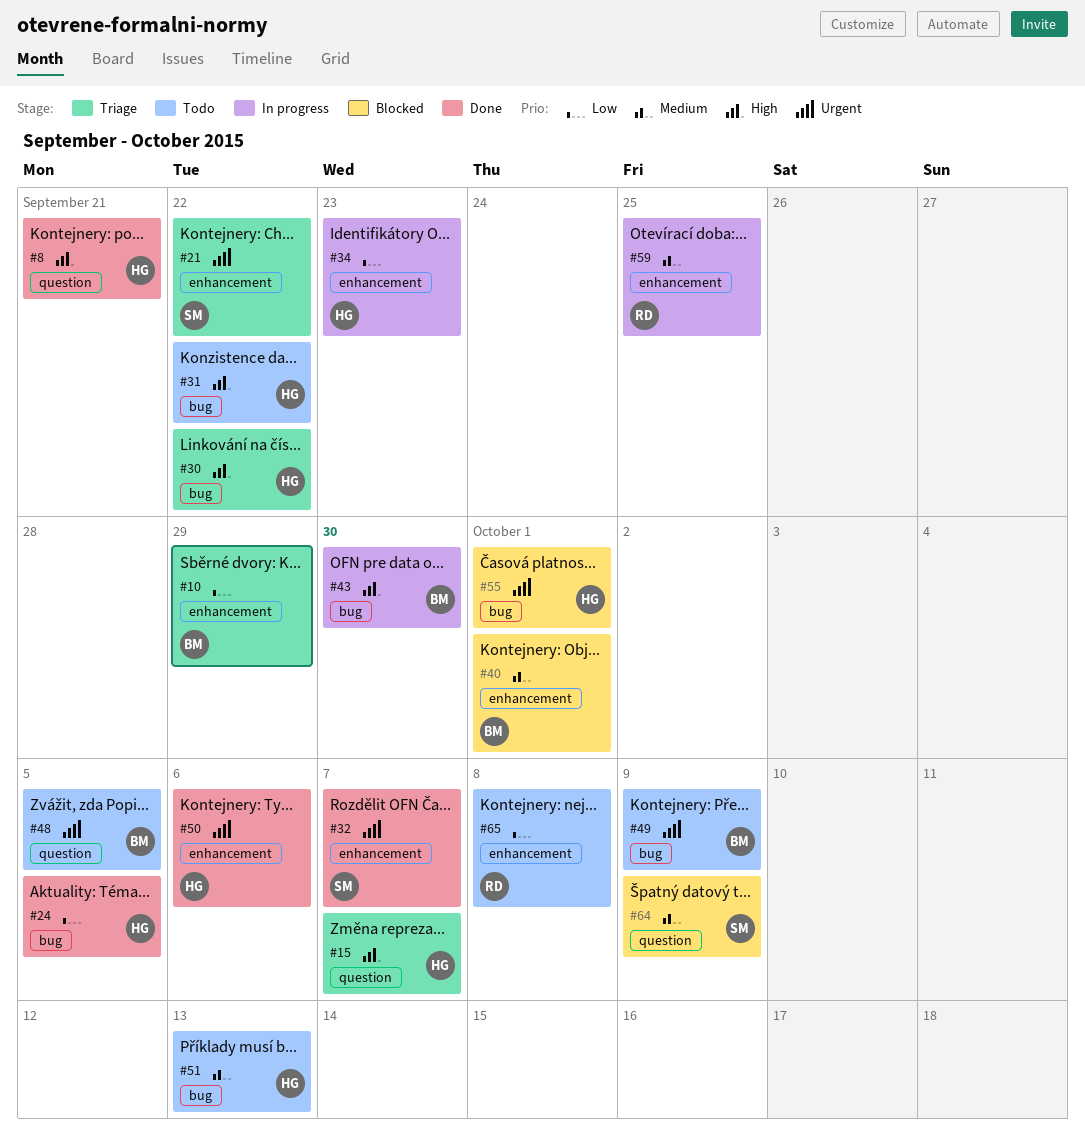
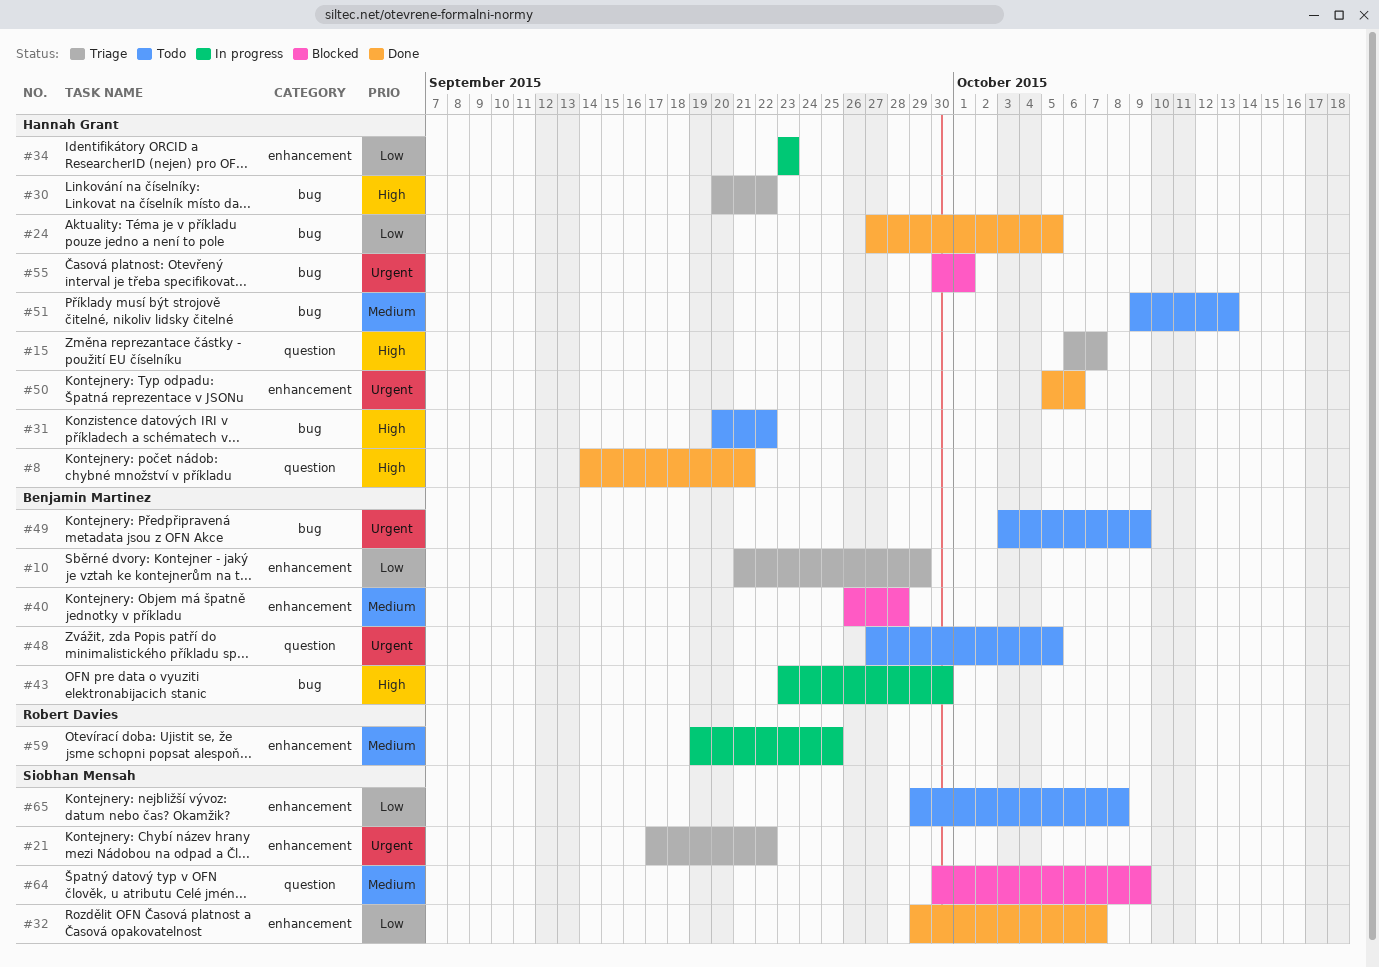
#32, priority: Urgent -> Low
#40, due: Oct 1 -> Sep 28
#65, owner: Robert Davies -> Siobhan Mensah

